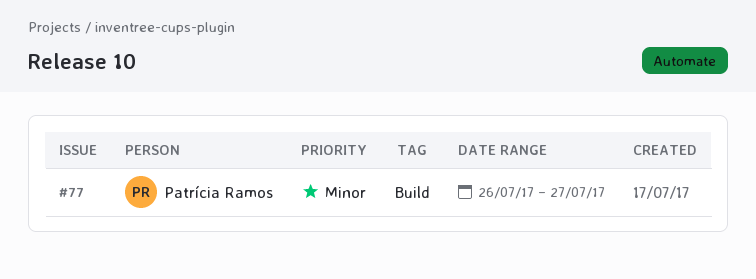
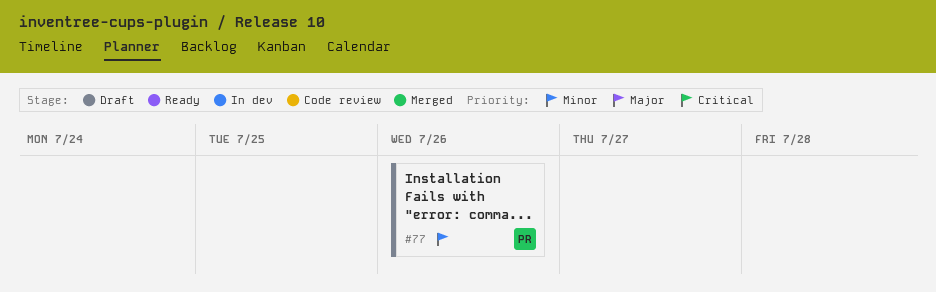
#77, due: Jul 27 -> Jul 26

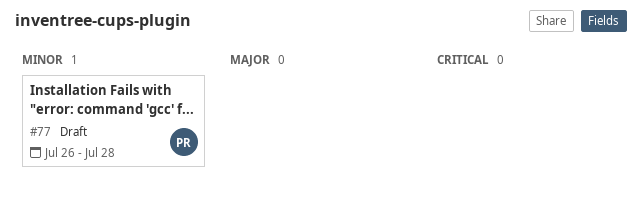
#77, due: Jul 26 -> Jul 28

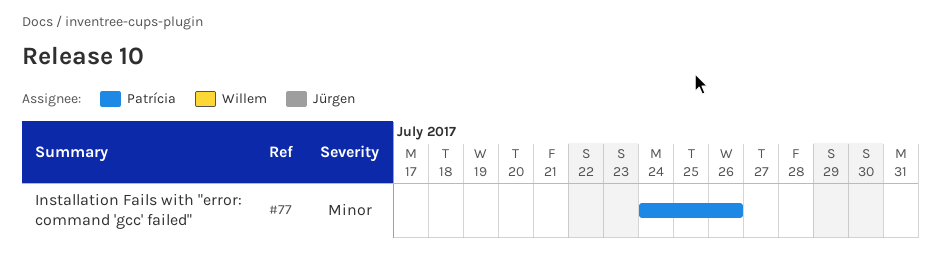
#77, start: Jul 26 -> Jul 24
#77, due: Jul 28 -> Jul 26

